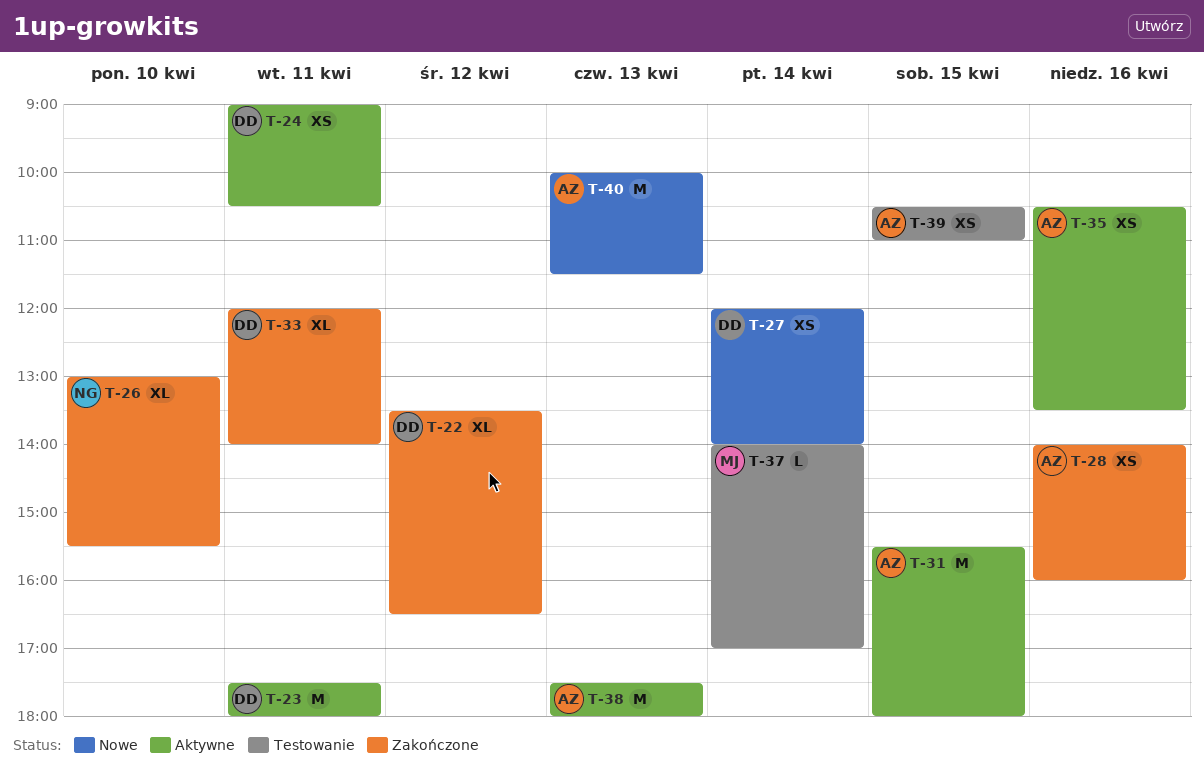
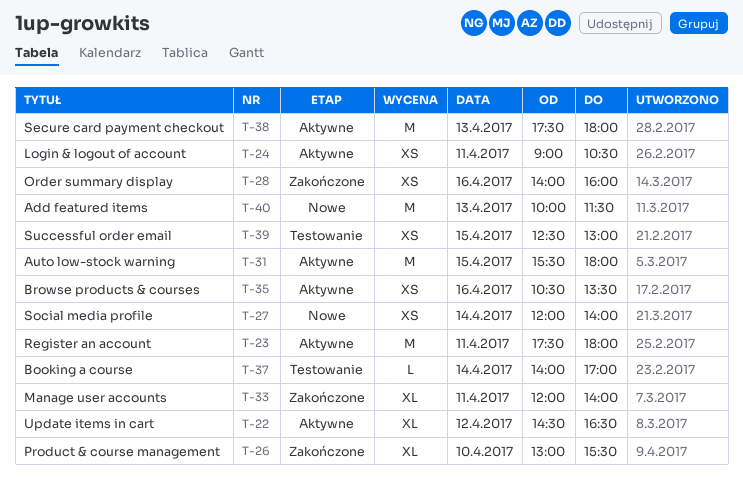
T-22, status: Zakończone -> Aktywne
T-22, begins: 13:30 -> 14:30
T-39, begins: 10:30 -> 12:30
T-39, ends: 11:00 -> 13:00

